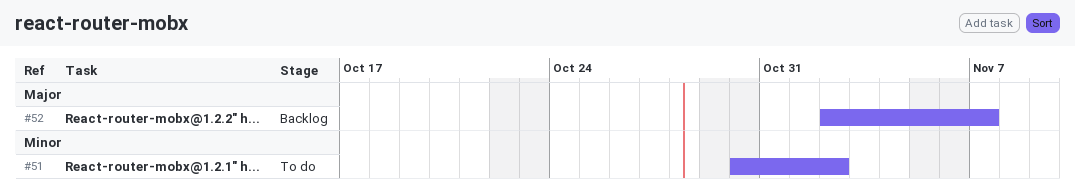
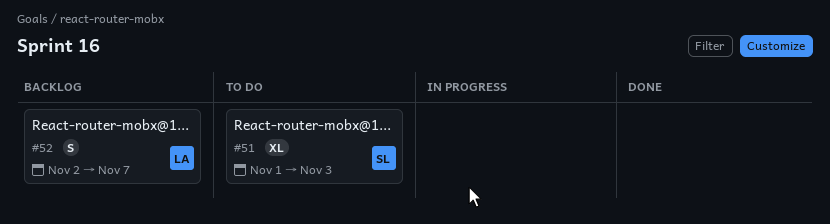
#51, start: Oct 30 -> Nov 1
#51, due: Nov 2 -> Nov 3

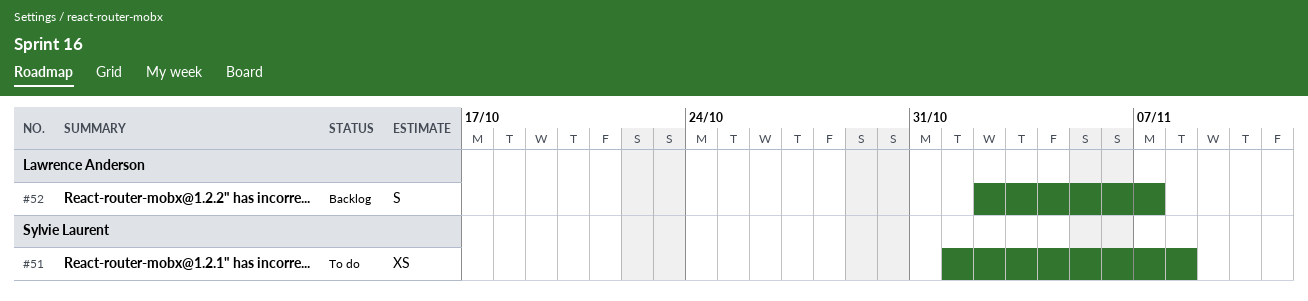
#51, estimate: XL -> XS
#51, due: Nov 3 -> Nov 8

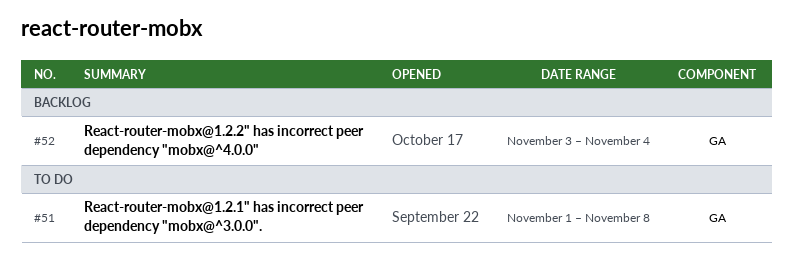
#52, start: Nov 2 -> Nov 3
#52, due: Nov 7 -> Nov 4

